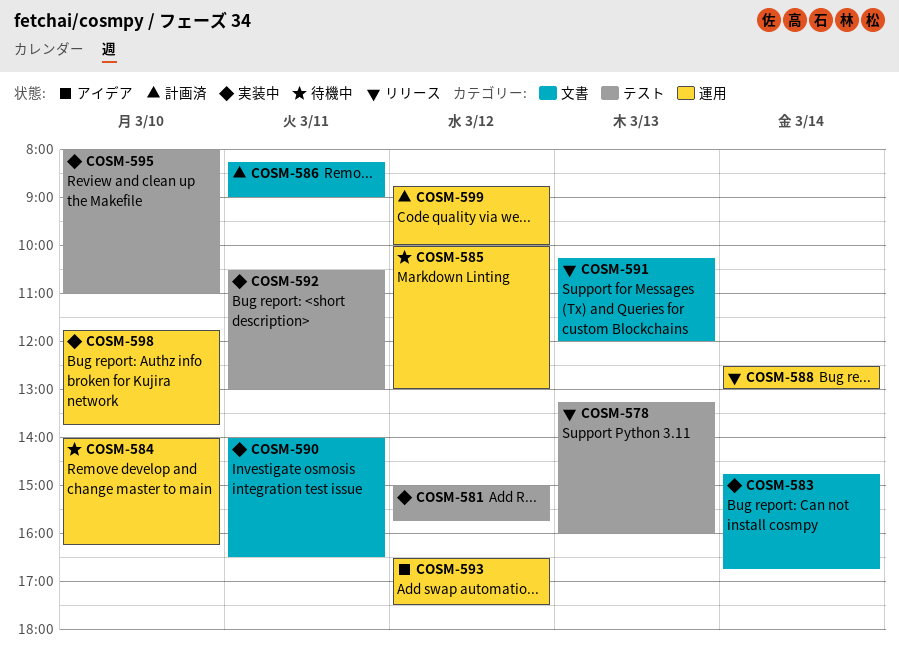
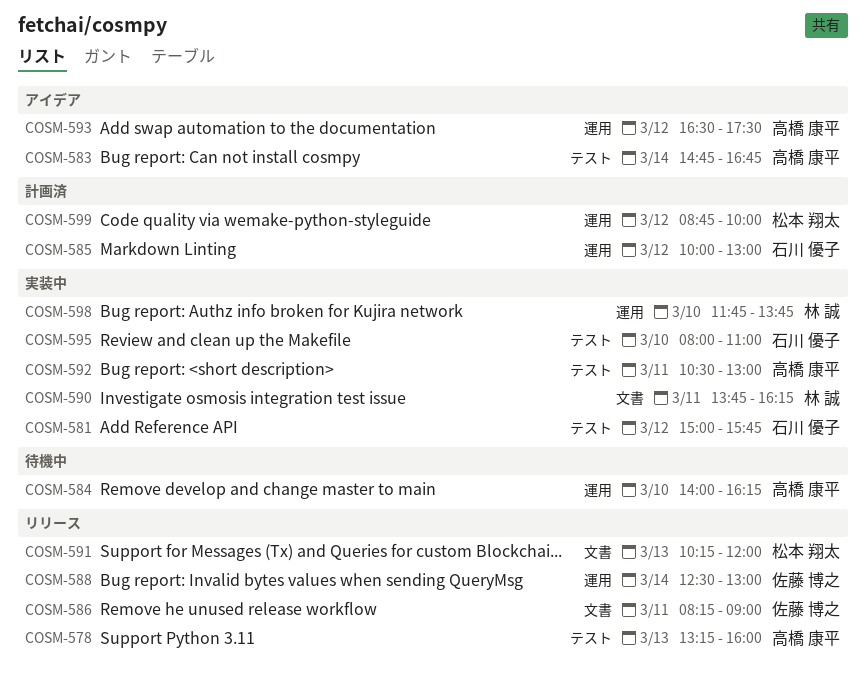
COSM-583, status: 実装中 -> アイデア
COSM-583, label: 文書 -> テスト
COSM-585, status: 待機中 -> 計画済
COSM-586, status: 計画済 -> リリース
COSM-590, begins: 14:00 -> 13:45
COSM-590, ends: 16:30 -> 16:15

